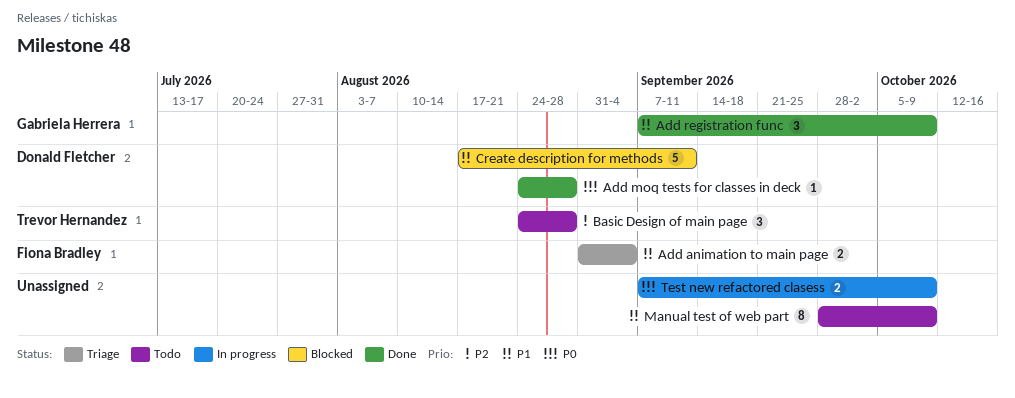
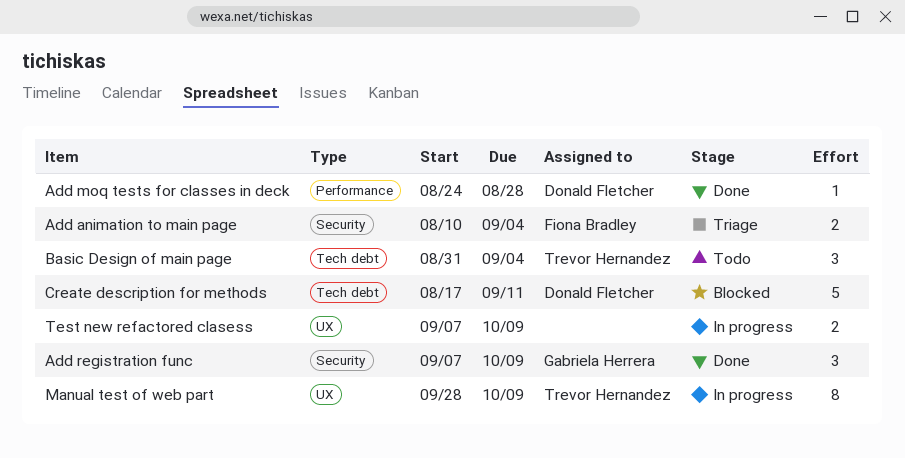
Add animation to main page, start: Aug 31 -> Aug 10
Basic Design of main page, start: Aug 24 -> Aug 31
Basic Design of main page, due: Aug 28 -> Sep 4
Manual test of web part, status: Todo -> In progress
Manual test of web part, owner: none -> Trevor Hernandez

